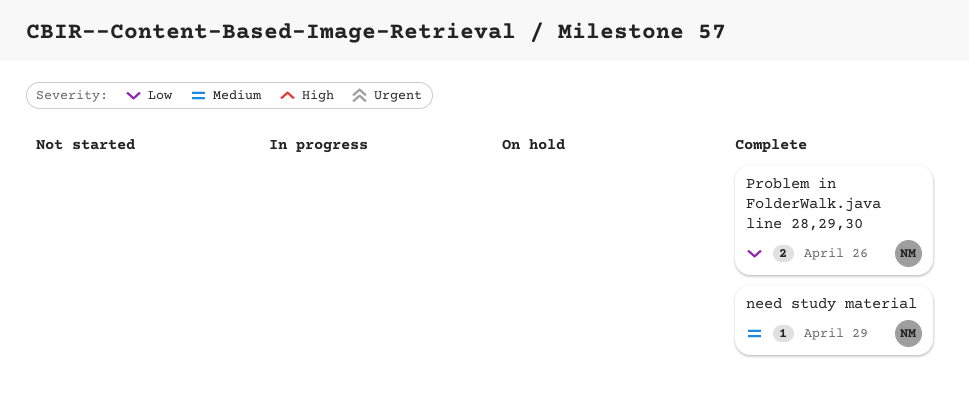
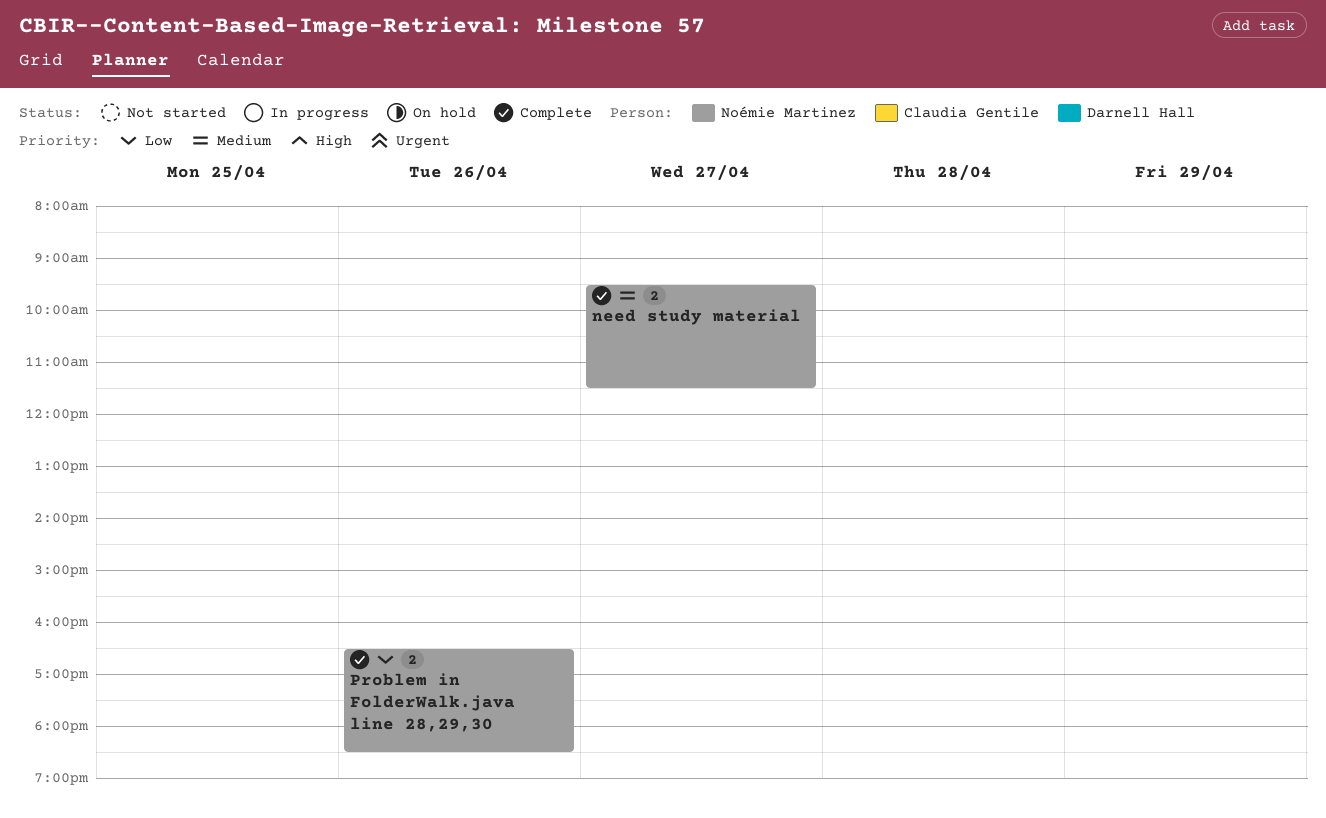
need study material, estimate: 1 -> 2
need study material, day: Apr 29 -> Apr 27

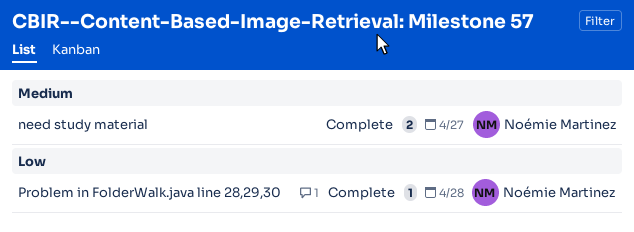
Problem in FolderWalk.java line 28,29,30, estimate: 2 -> 1
Problem in FolderWalk.java line 28,29,30, day: Apr 26 -> Apr 28

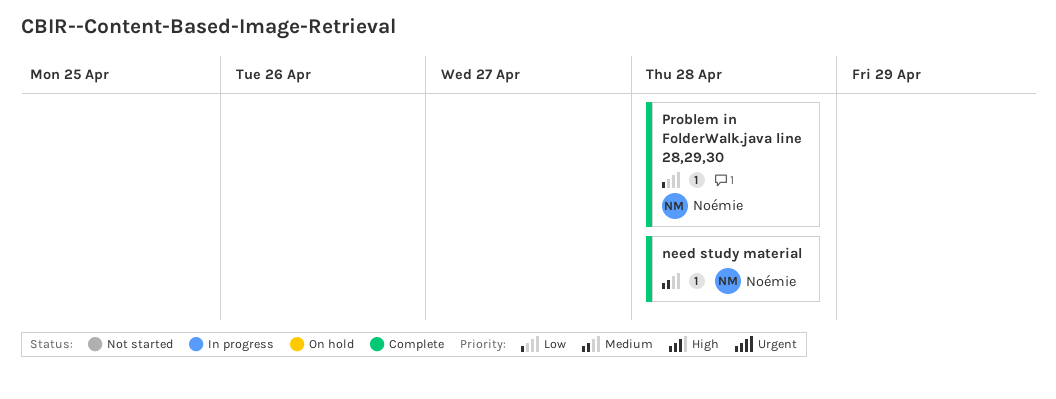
need study material, estimate: 2 -> 1
need study material, day: Apr 27 -> Apr 28

